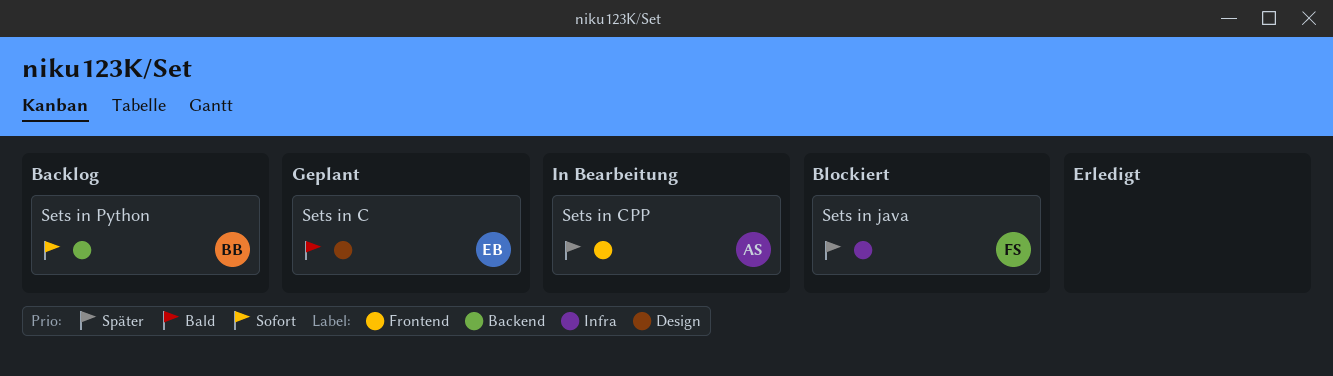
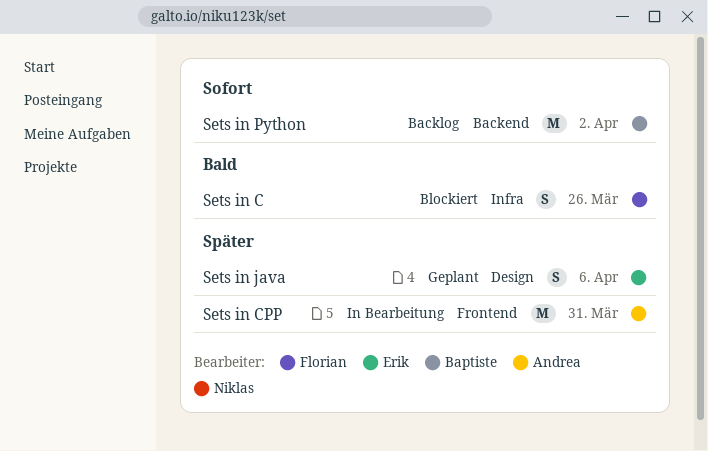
Sets in C, status: Geplant -> Blockiert
Sets in C, owner: Erik -> Florian
Sets in C, label: Design -> Infra
Sets in java, status: Blockiert -> Geplant
Sets in java, owner: Florian -> Erik
Sets in java, label: Infra -> Design

